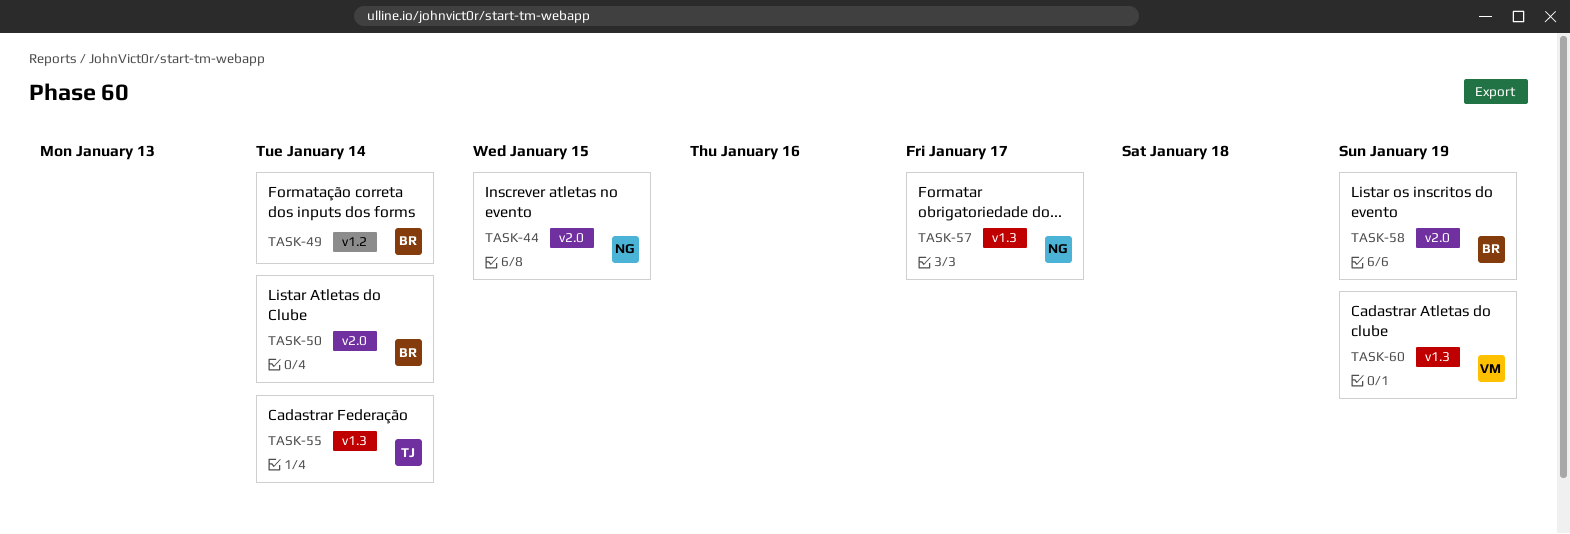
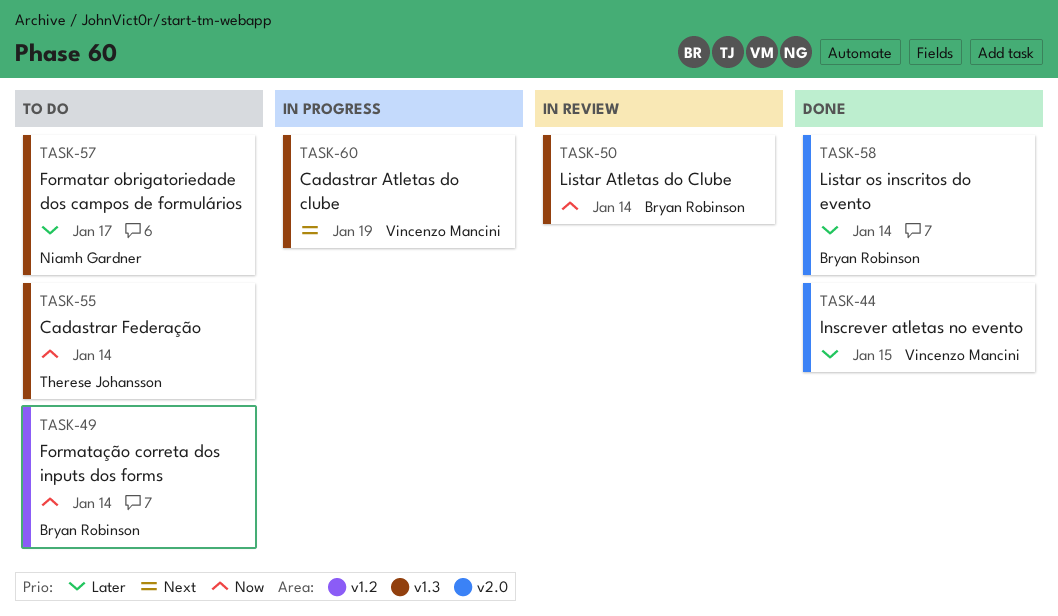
TASK-44, owner: Niamh Gardner -> Vincenzo Mancini
TASK-50, label: v2.0 -> v1.3
TASK-58, due: Jan 19 -> Jan 14

